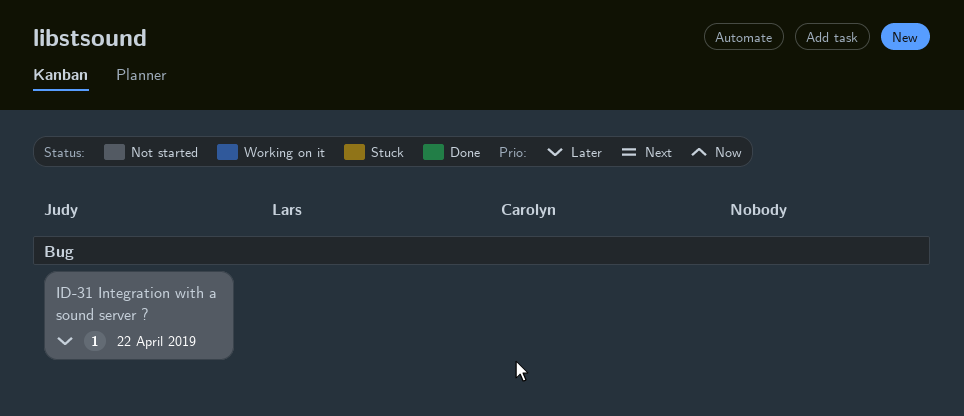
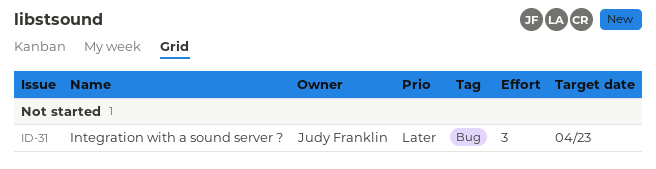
ID-31, estimate: 1 -> 3
ID-31, due: Apr 22 -> Apr 23

